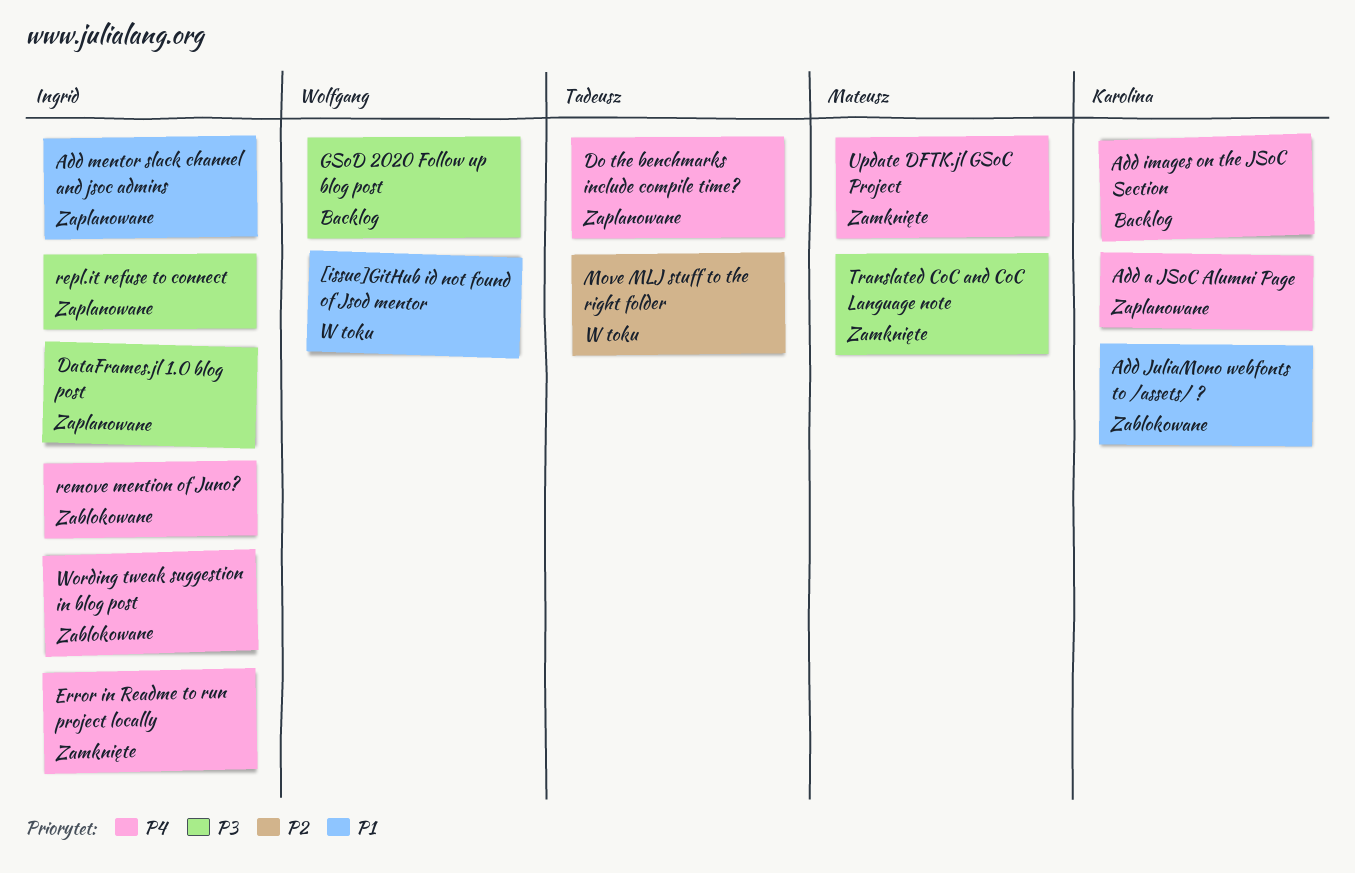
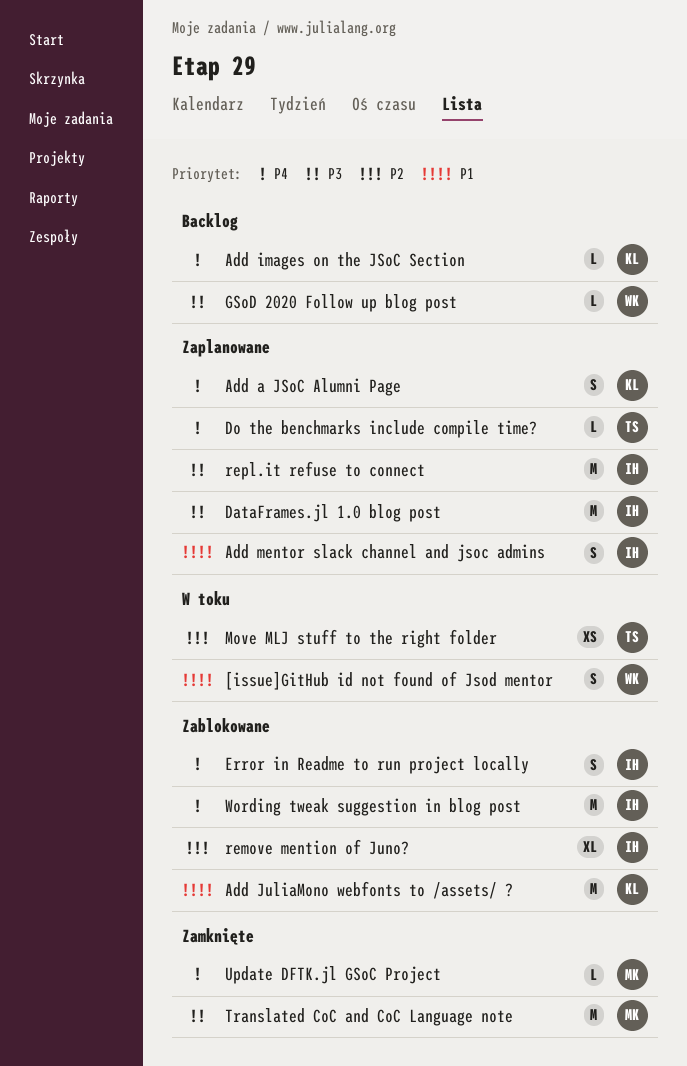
Error in Readme to run project locally, status: Zamknięte -> Zablokowane
remove mention of Juno?, priority: P4 -> P2

